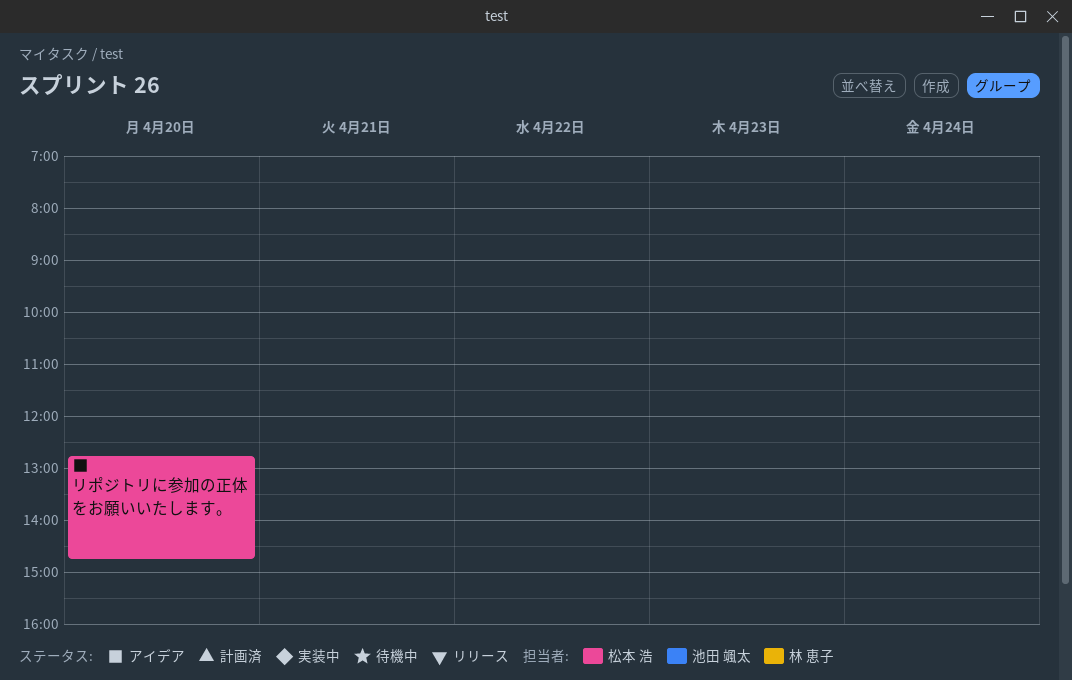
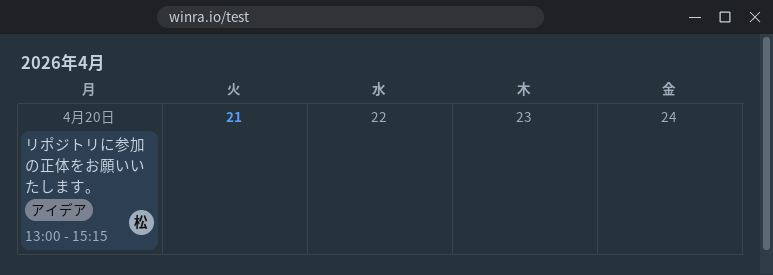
リポジトリに参加の正体をお願いいたします。, begins: 12:45 -> 13:00
リポジトリに参加の正体をお願いいたします。, ends: 14:45 -> 15:15

